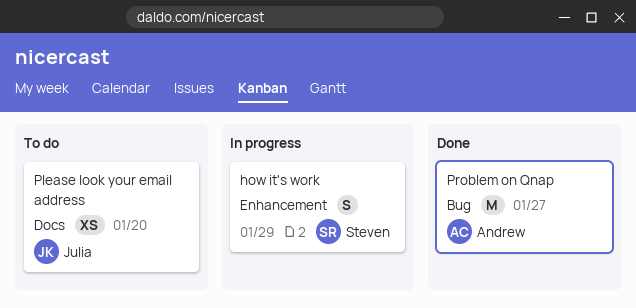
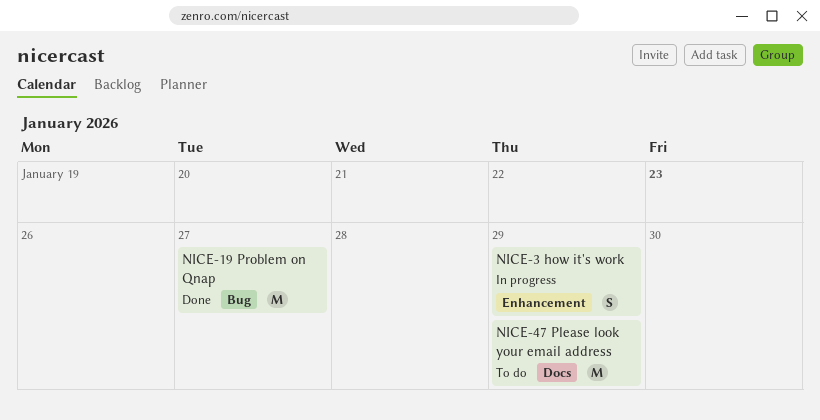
Please look your email address, estimate: XS -> M
Please look your email address, due: Jan 20 -> Jan 29

